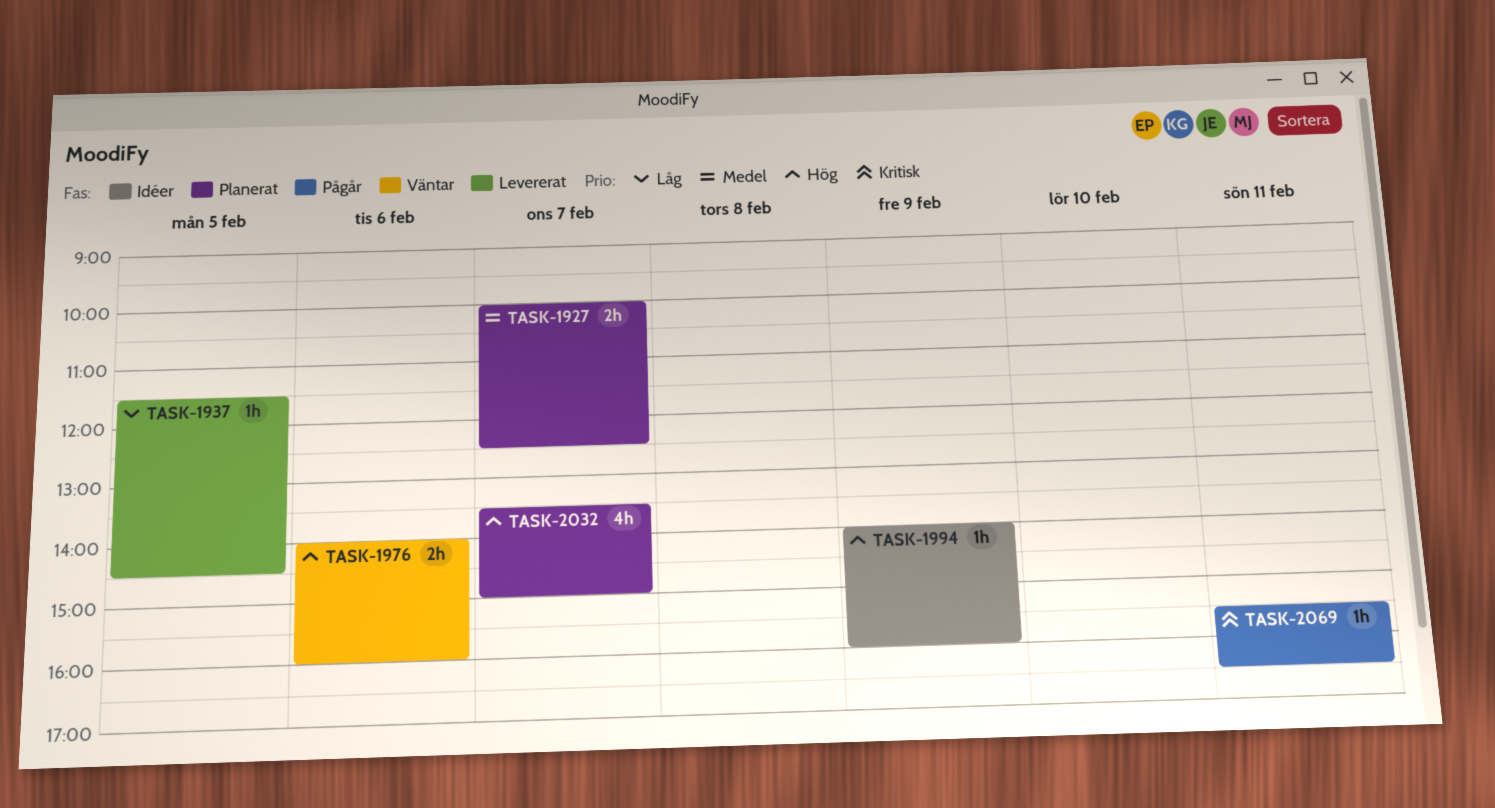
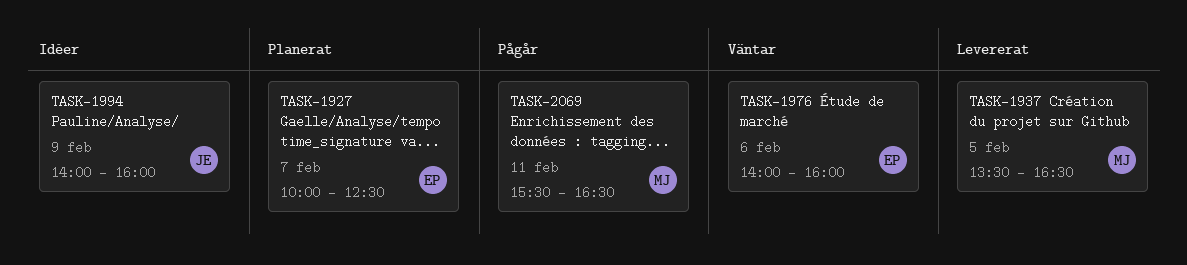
TASK-1937, begins: 11:30 -> 13:30
TASK-1937, ends: 14:30 -> 16:30
TASK-2032: present -> none

